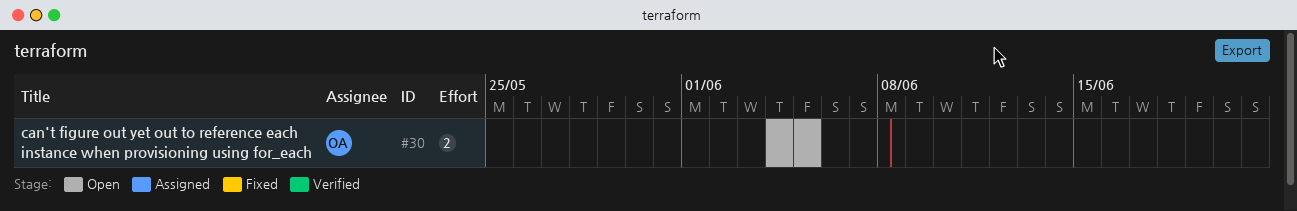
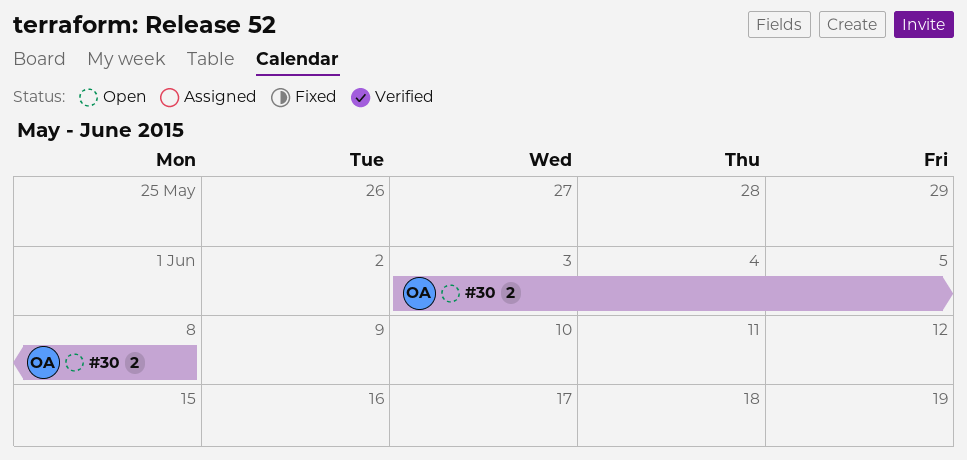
#30, start: Jun 4 -> Jun 3
#30, due: Jun 5 -> Jun 8

